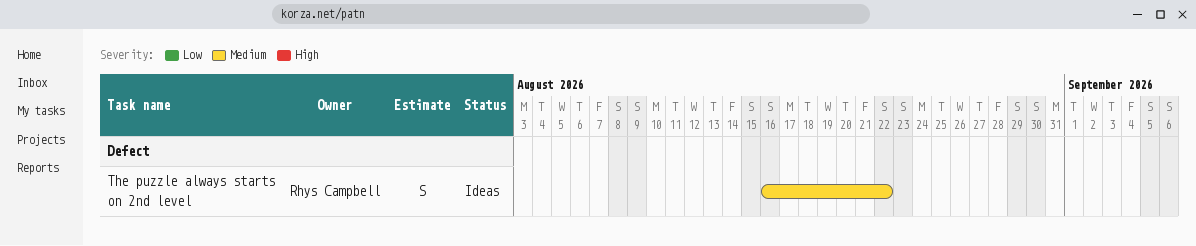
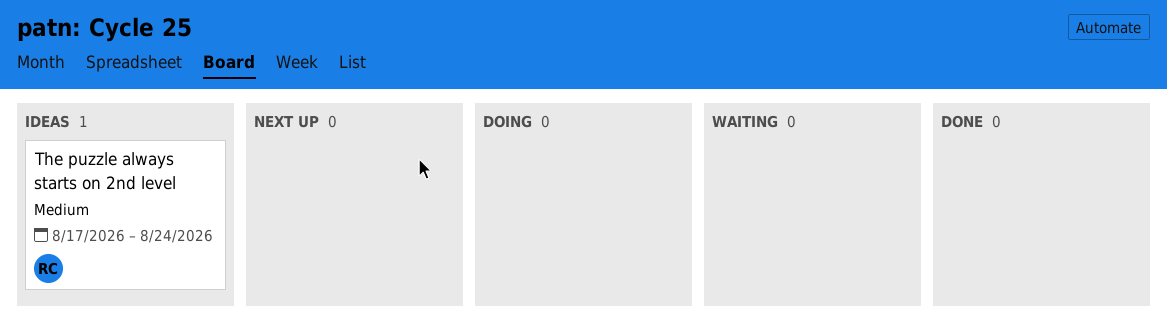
The puzzle always starts on 2nd level, start: Aug 16 -> Aug 17
The puzzle always starts on 2nd level, due: Aug 22 -> Aug 24

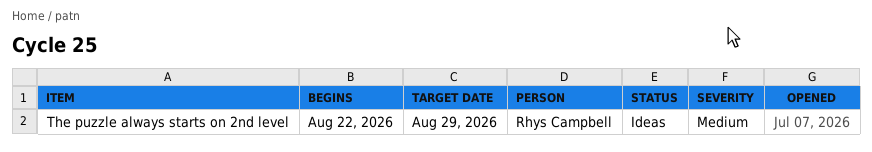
The puzzle always starts on 2nd level, start: Aug 17 -> Aug 22
The puzzle always starts on 2nd level, due: Aug 24 -> Aug 29

